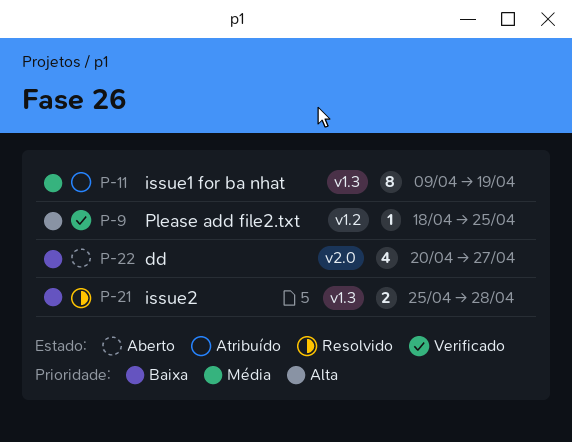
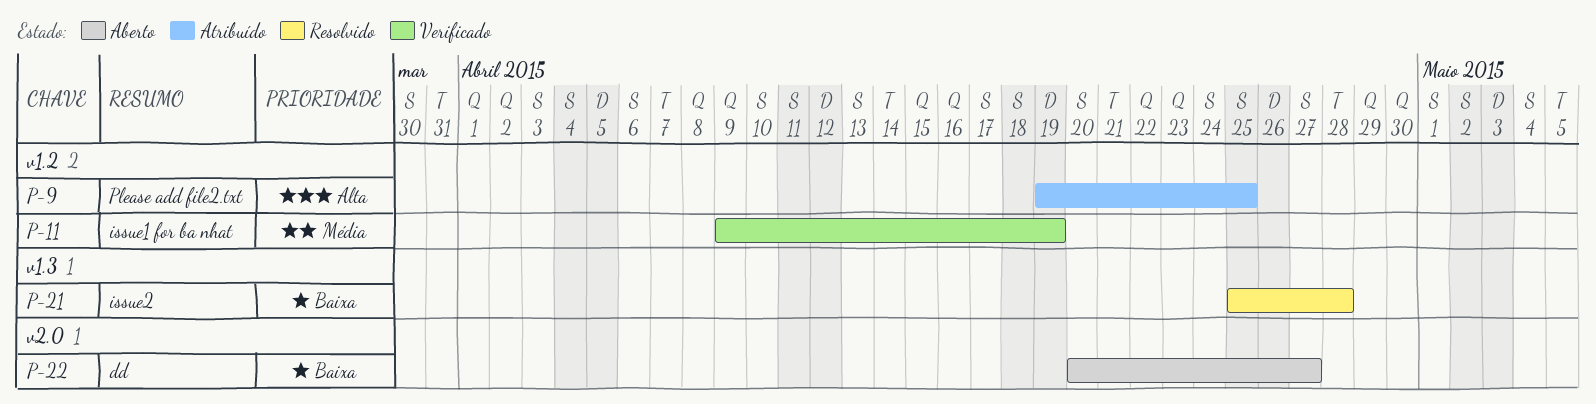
P-9, status: Verificado -> Atribuído
P-9, start: Apr 18 -> Apr 19
P-11, status: Atribuído -> Verificado
P-11, label: v1.3 -> v1.2

